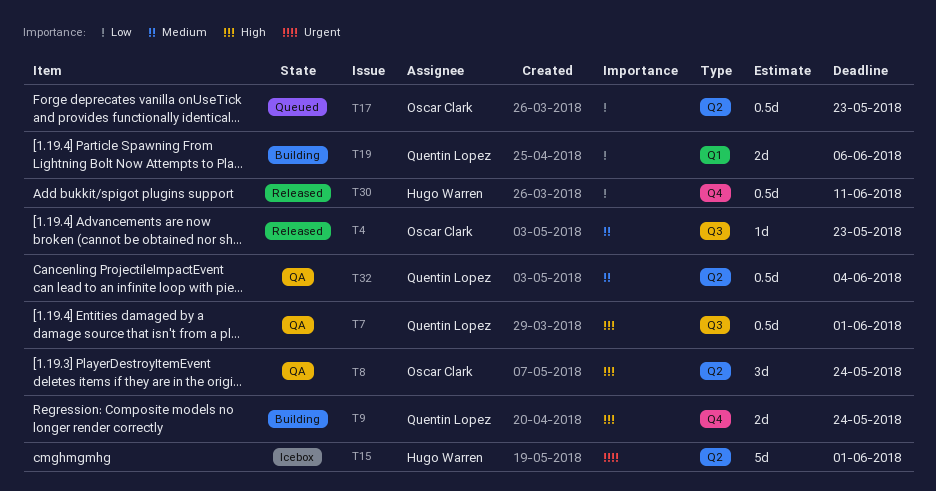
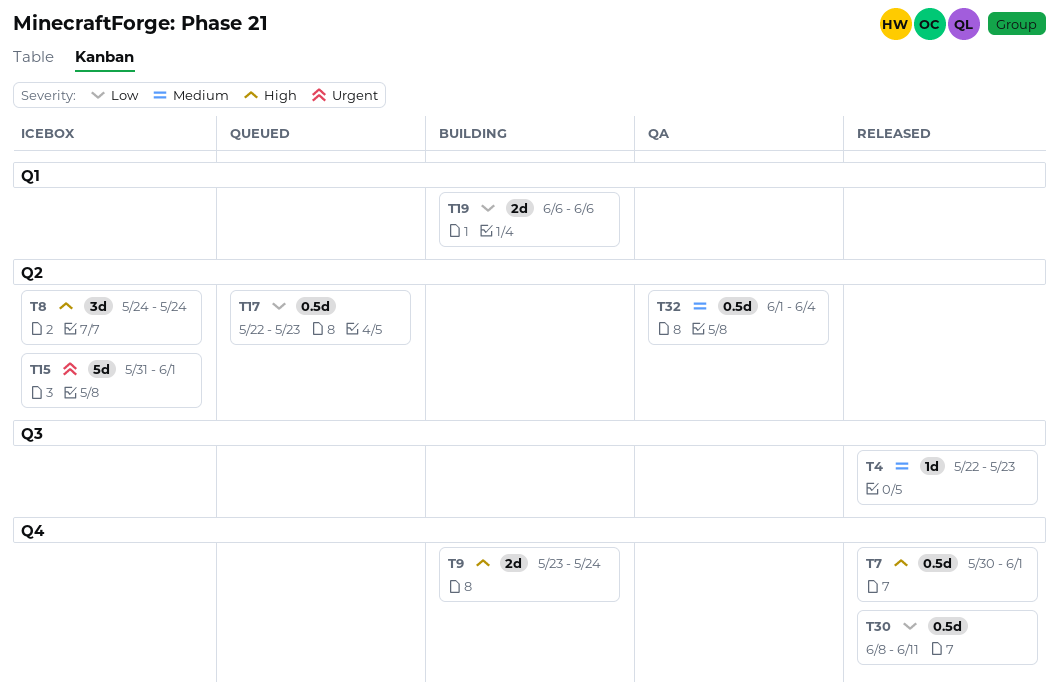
T7, status: QA -> Released
T7, label: Q3 -> Q4
T8, status: QA -> Icebox

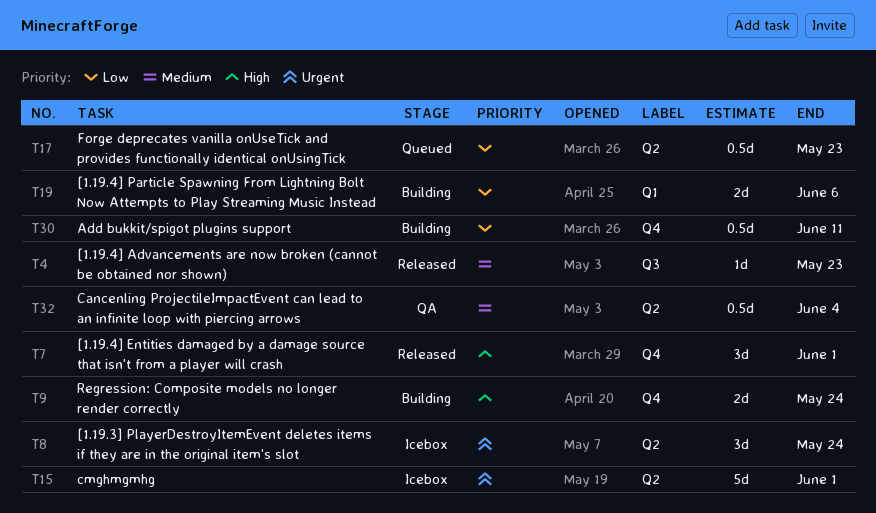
T7, estimate: 0.5d -> 3d
T8, priority: High -> Urgent
T30, status: Released -> Building

